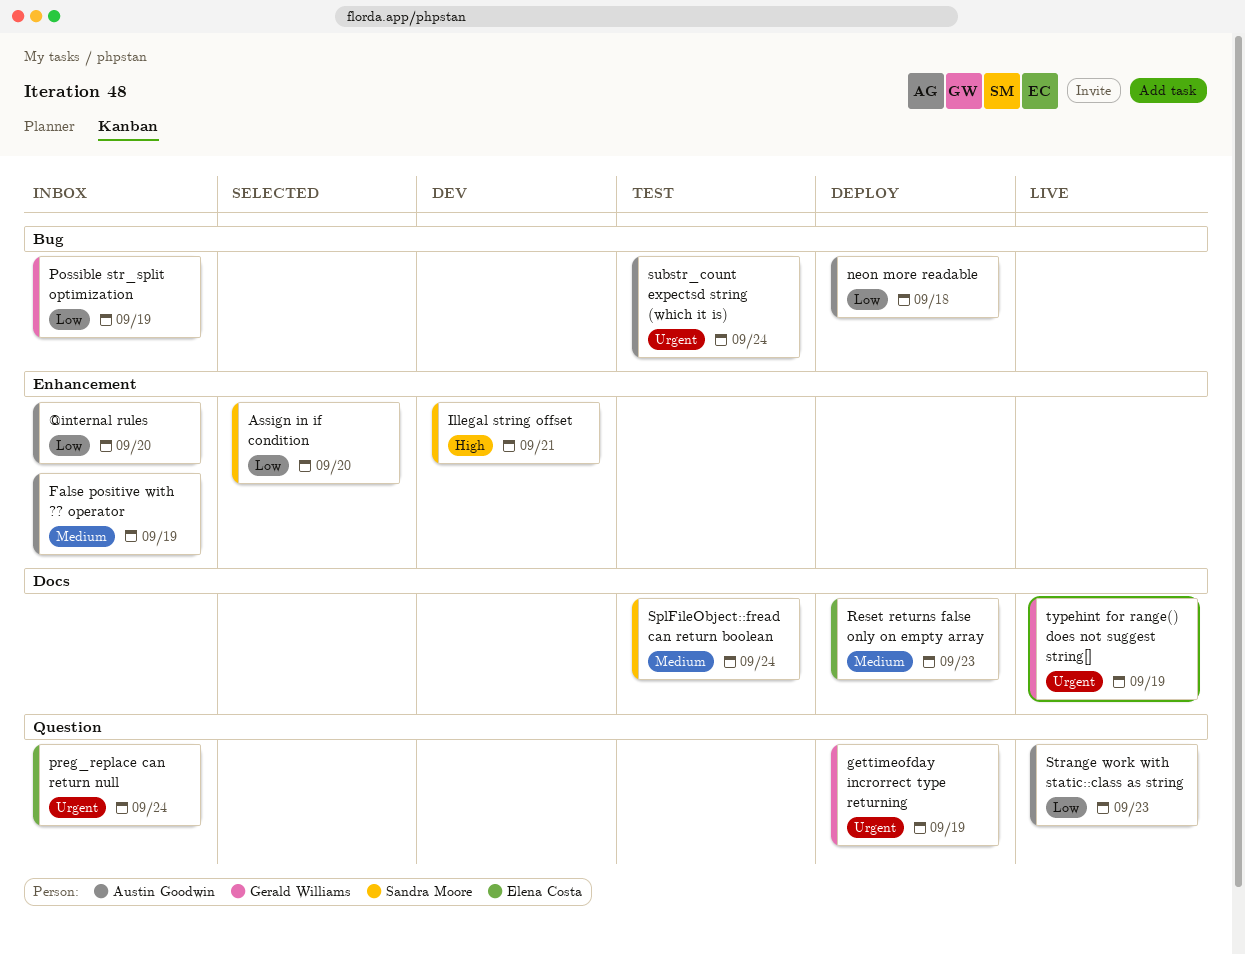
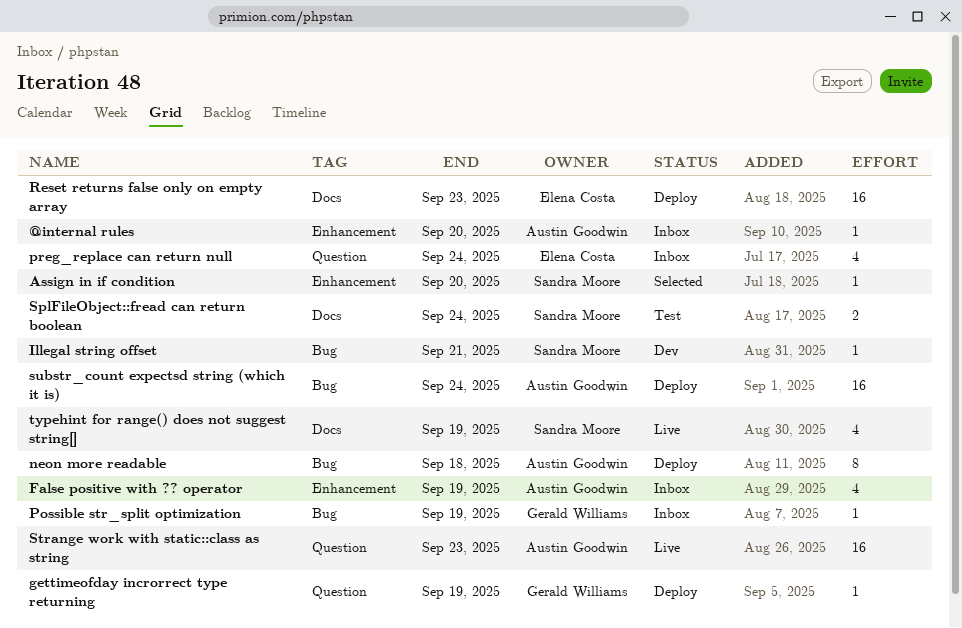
Illegal string offset, label: Enhancement -> Bug
substr_count expectsd string (which it is), status: Test -> Deploy
typehint for range() does not suggest string[], owner: Gerald Williams -> Sandra Moore

